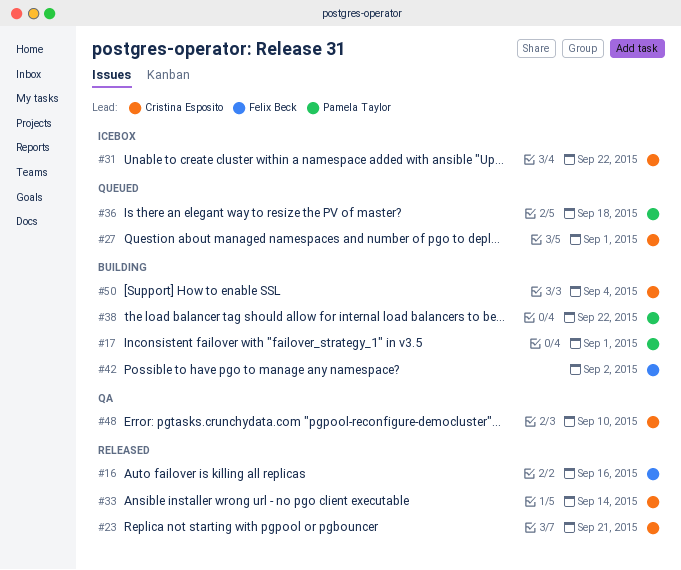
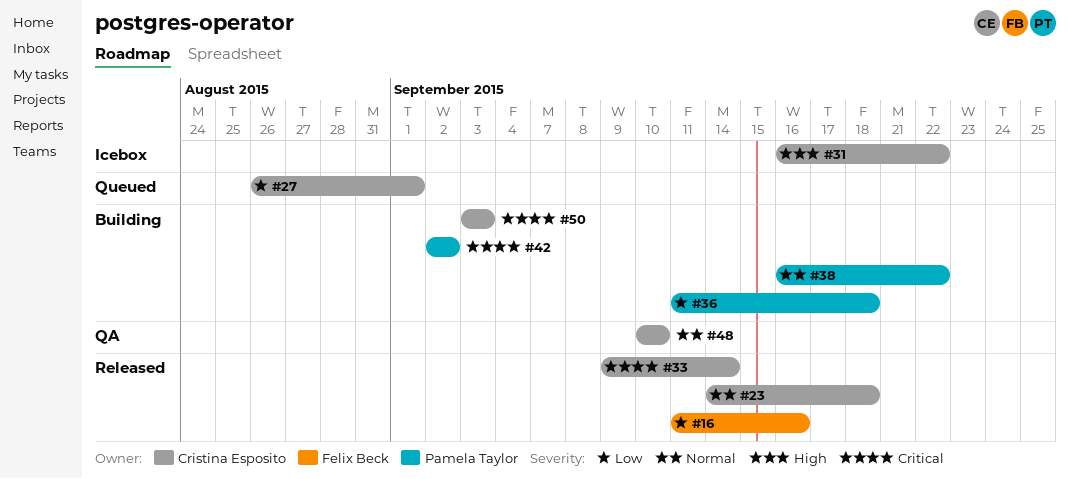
#17: present -> none
#23, due: Sep 21 -> Sep 18
#36, status: Queued -> Building
#42, owner: Felix Beck -> Pamela Taylor
#50, due: Sep 4 -> Sep 3

